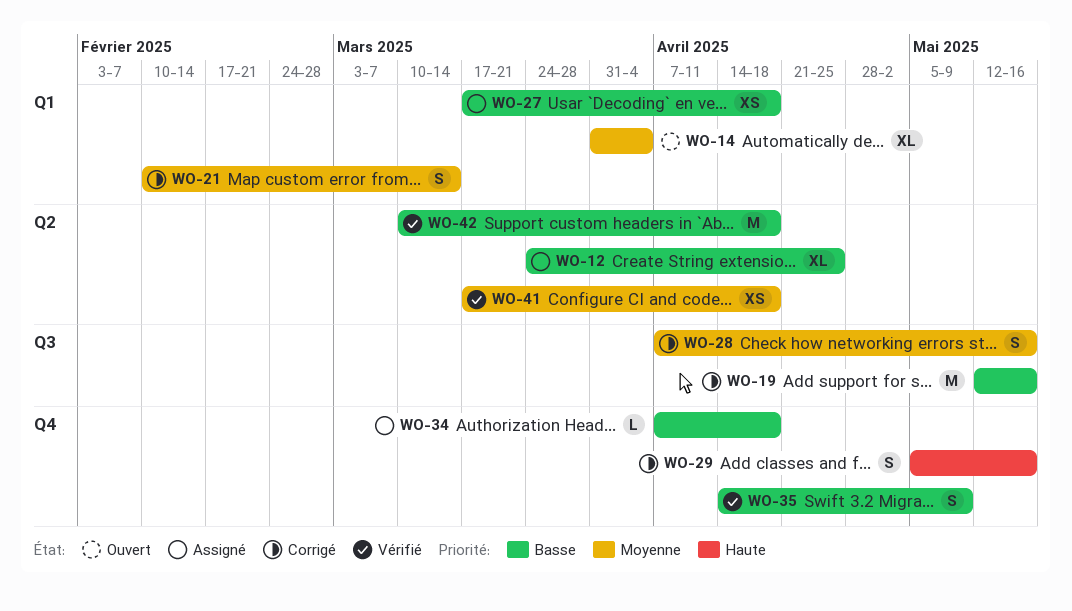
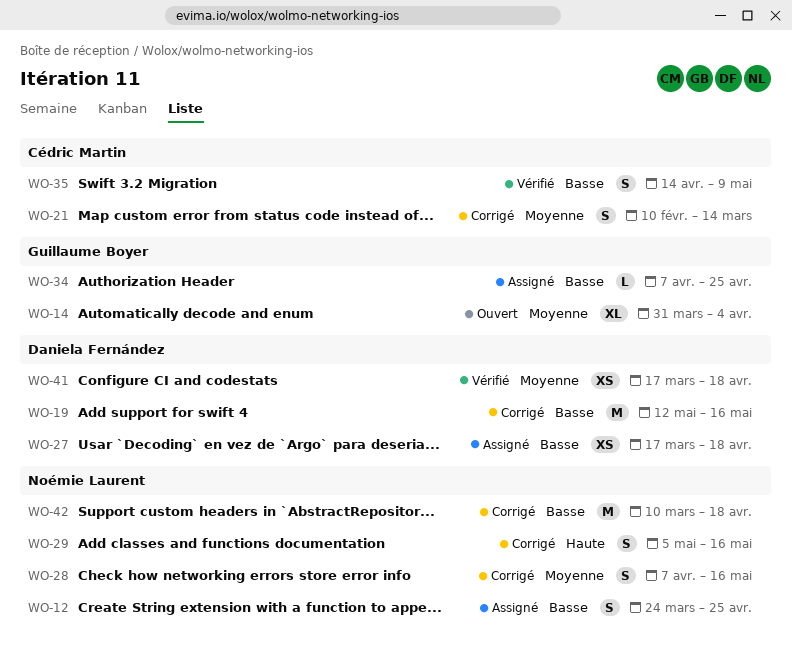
WO-12, estimate: XL -> S
WO-34, due: Apr 18 -> Apr 25
WO-42, status: Vérifié -> Corrigé

